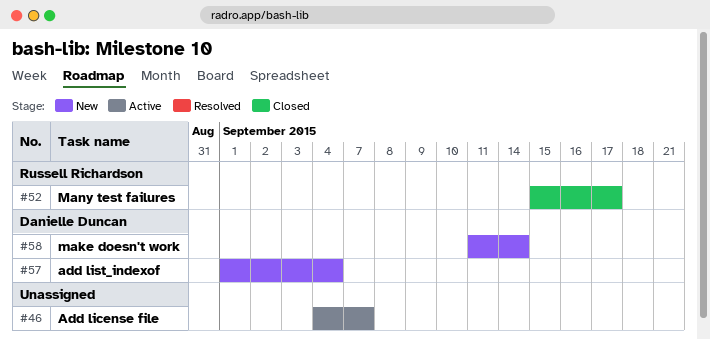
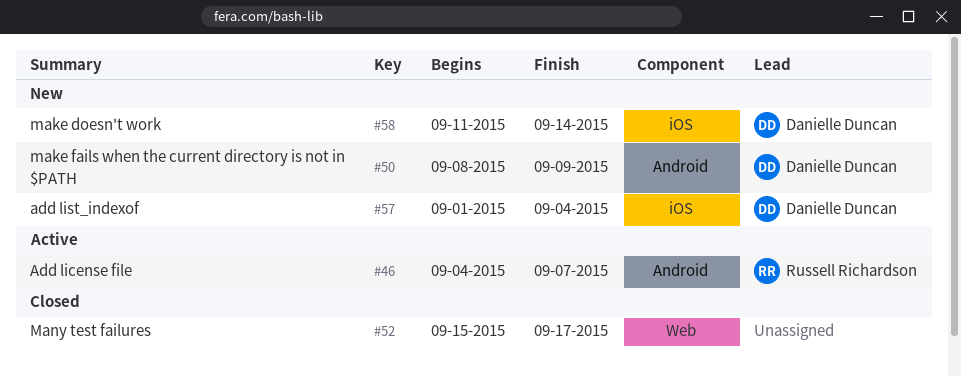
#46, owner: none -> Russell Richardson
#50: none -> present
#52, owner: Russell Richardson -> none

